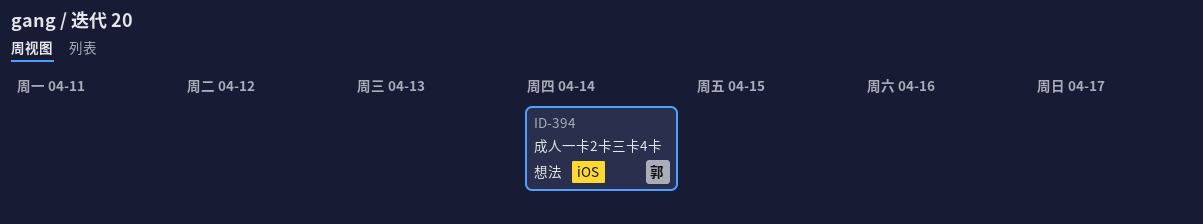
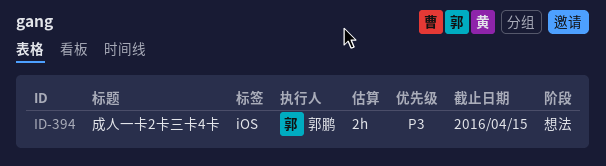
ID-394, due: Apr 14 -> Apr 15

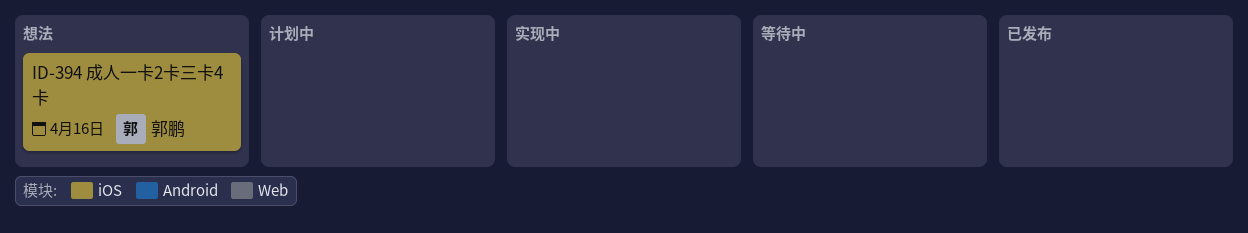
ID-394, due: Apr 15 -> Apr 16

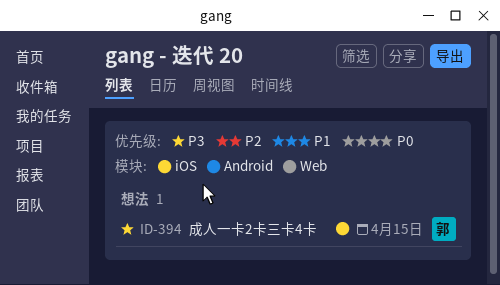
ID-394, due: Apr 16 -> Apr 15

